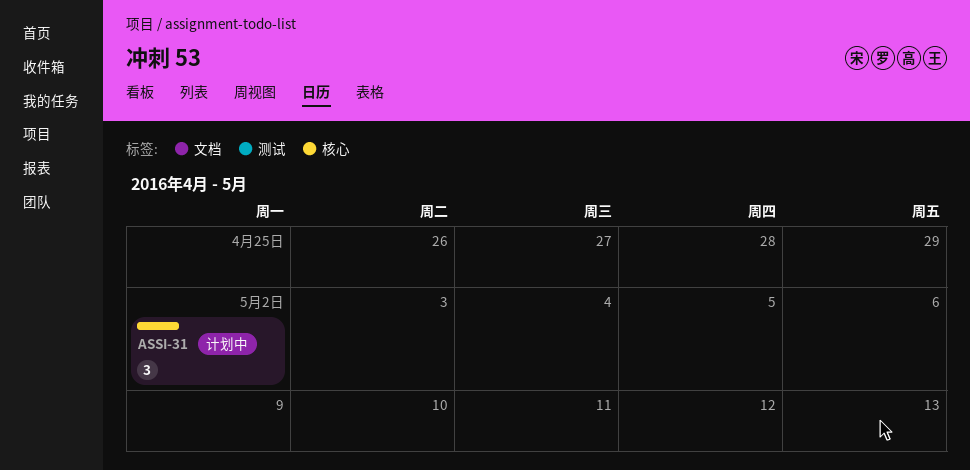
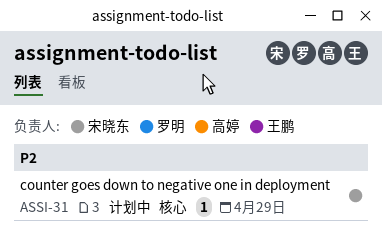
ASSI-31, estimate: 3 -> 1
ASSI-31, due: May 2 -> Apr 29

